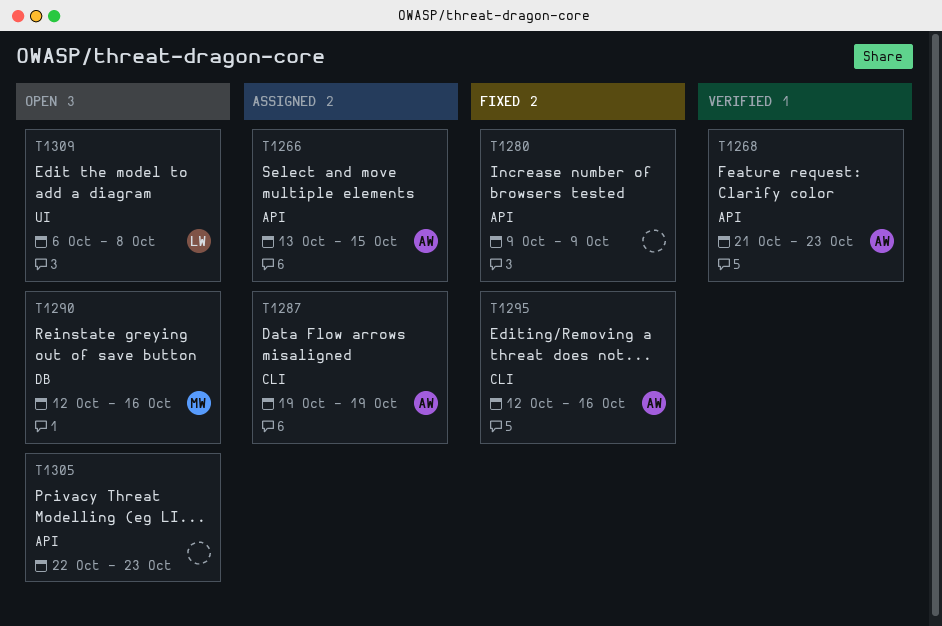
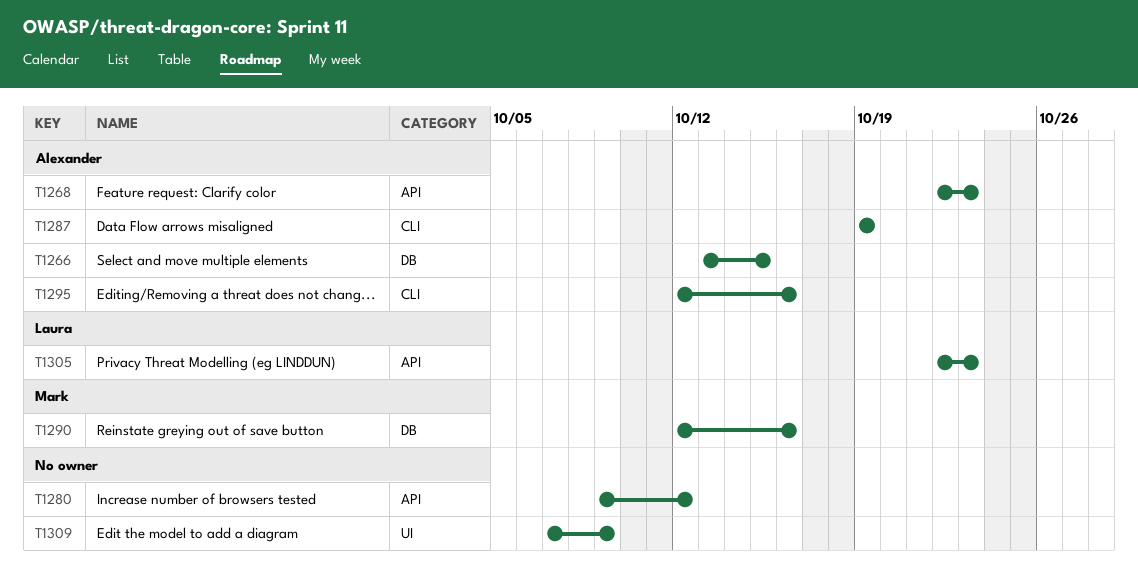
T1266, label: API -> DB
T1268, start: Oct 21 -> Oct 22
T1280, due: Oct 9 -> Oct 12
T1305, owner: none -> Laura
T1309, owner: Laura -> none
T1309, start: Oct 6 -> Oct 7
T1309, due: Oct 8 -> Oct 9

